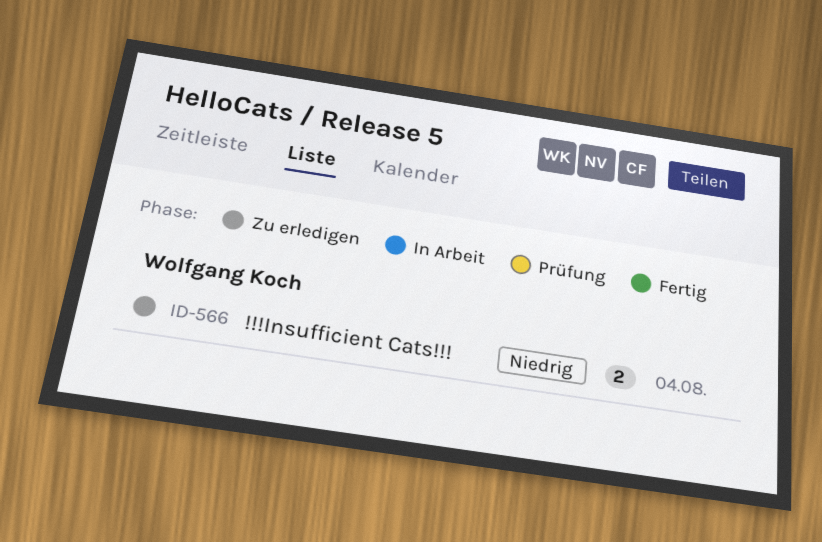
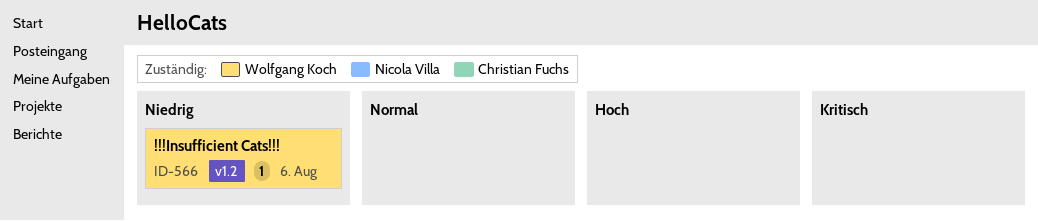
ID-566, estimate: 2 -> 1
ID-566, due: Aug 4 -> Aug 6

